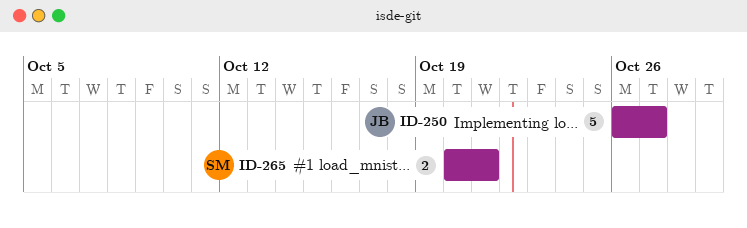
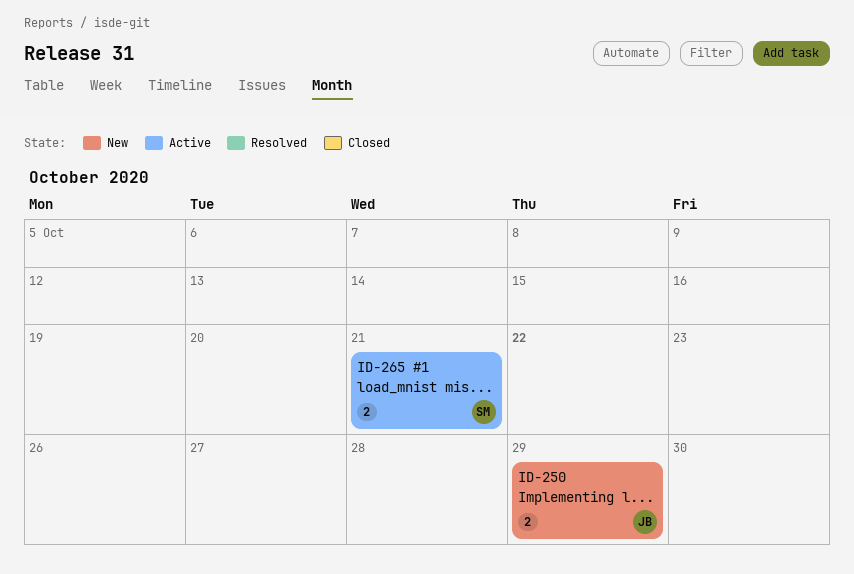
ID-250, estimate: 5 -> 2
ID-250, due: Oct 27 -> Oct 29

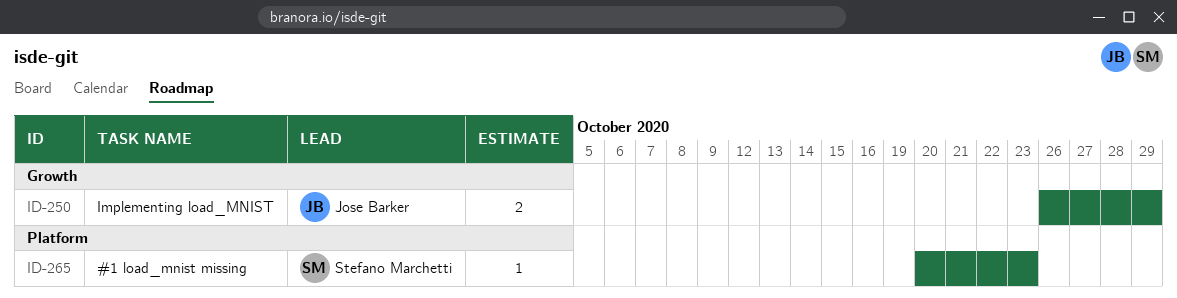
ID-265, estimate: 2 -> 1
ID-265, due: Oct 21 -> Oct 23

